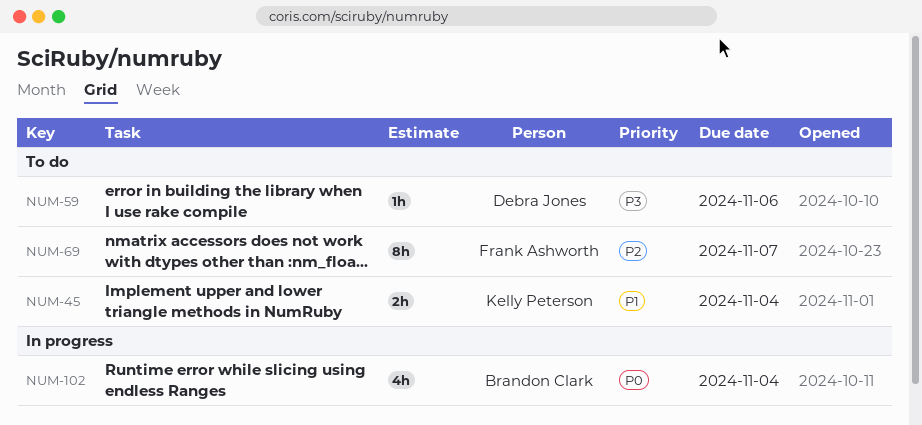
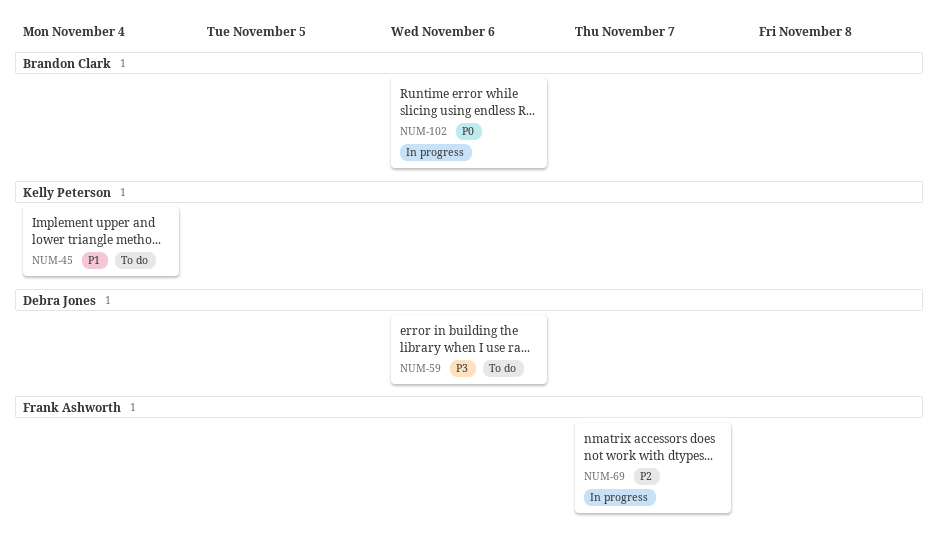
NUM-69, status: To do -> In progress
NUM-102, due: Nov 4 -> Nov 6

